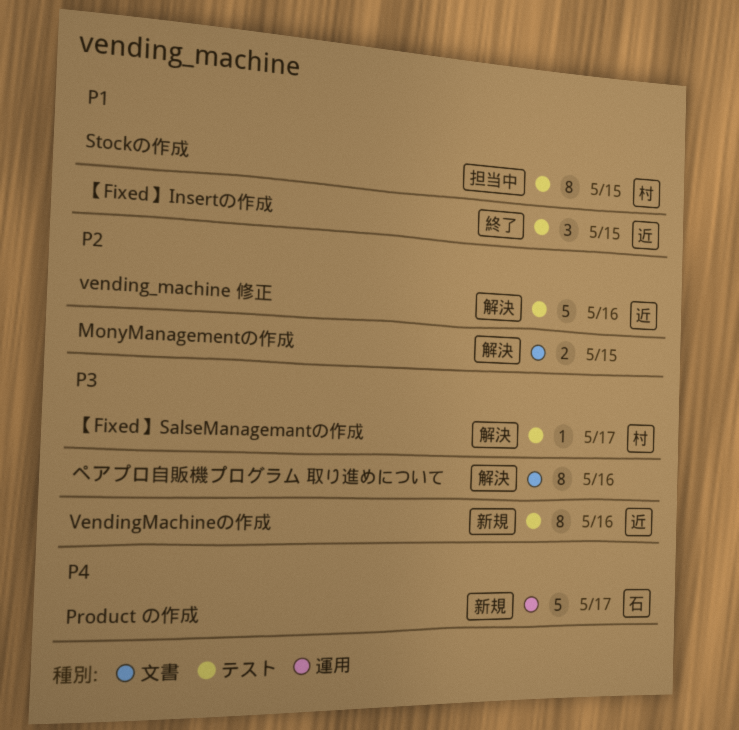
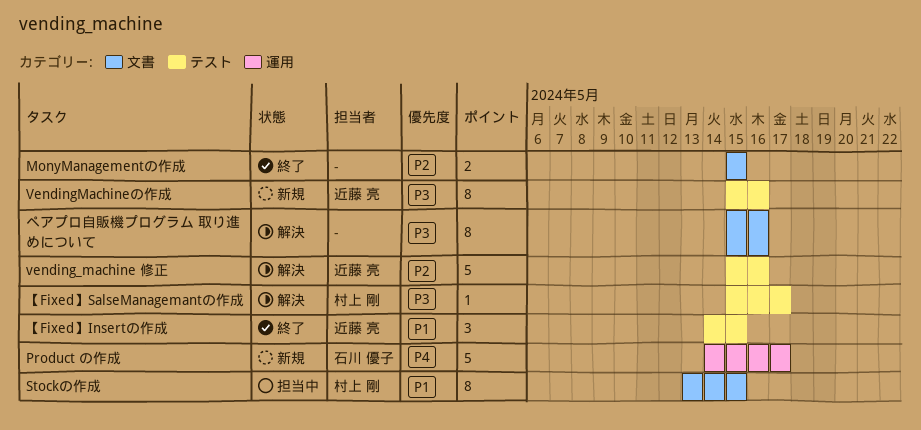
MonyManagementの作成, status: 解決 -> 終了
Stockの作成, label: テスト -> 文書

